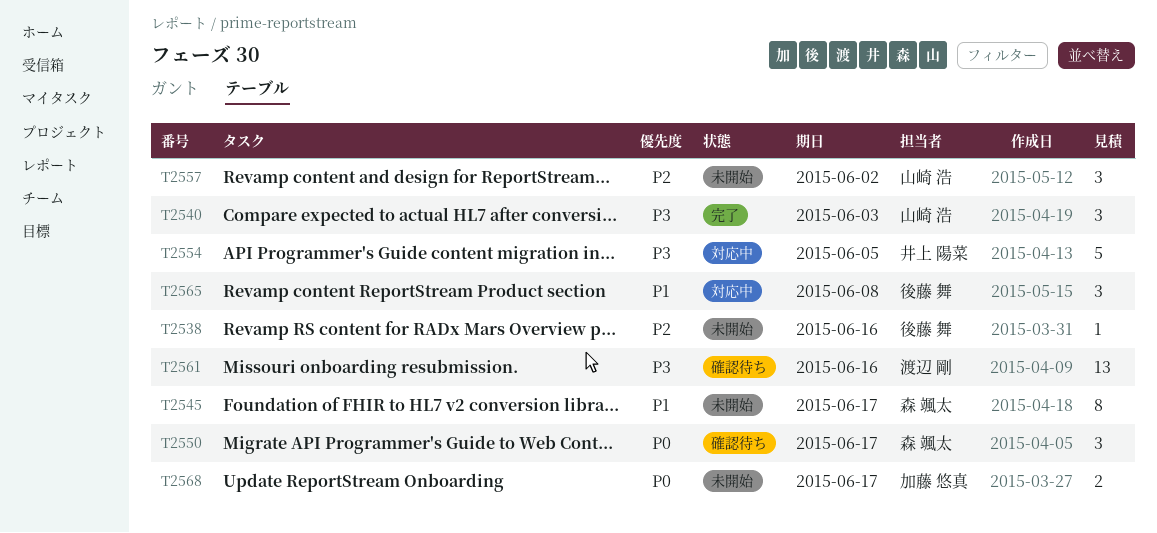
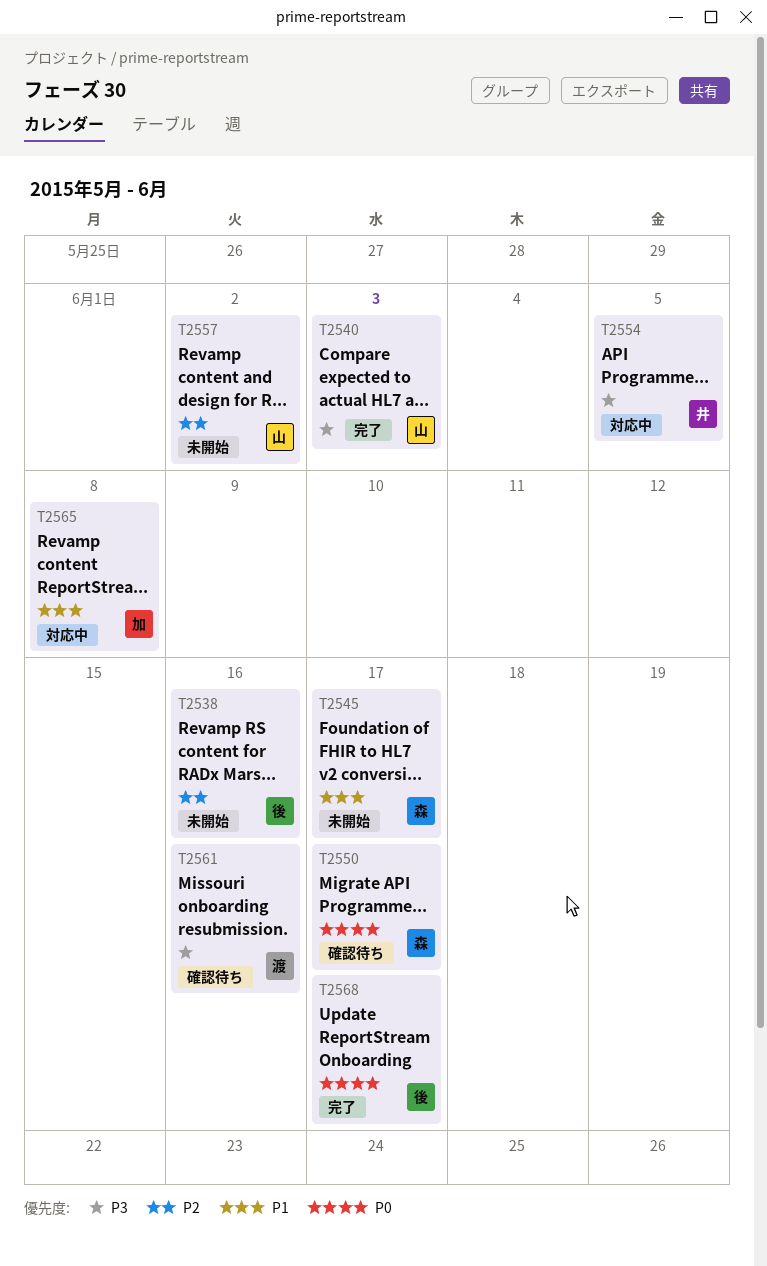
T2565, owner: 後藤 舞 -> 加藤 悠真
T2568, status: 未開始 -> 完了
T2568, owner: 加藤 悠真 -> 後藤 舞

